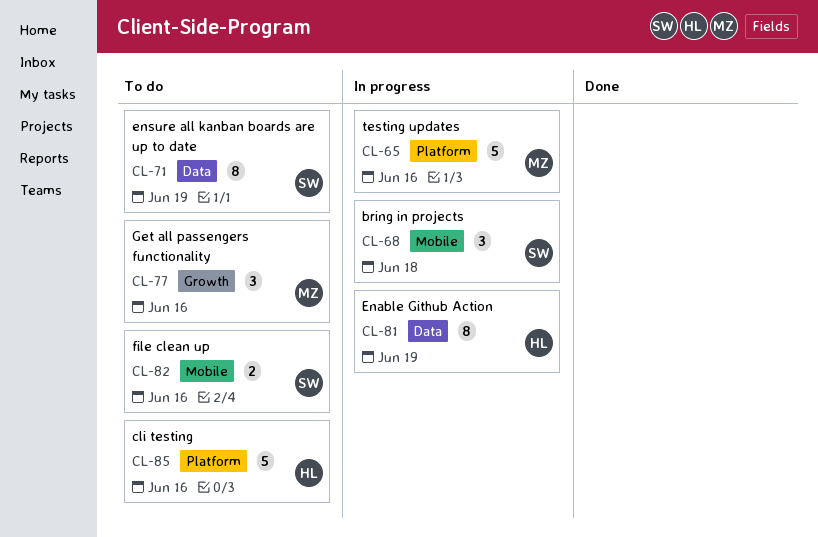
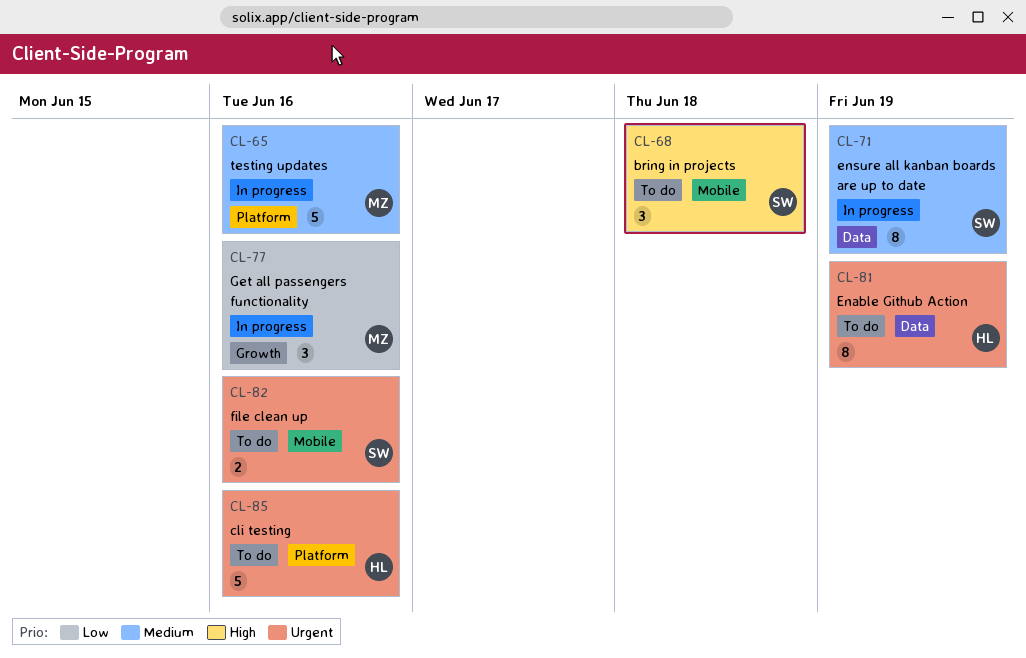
CL-68, status: In progress -> To do
CL-71, status: To do -> In progress
CL-77, status: To do -> In progress
CL-81, status: In progress -> To do

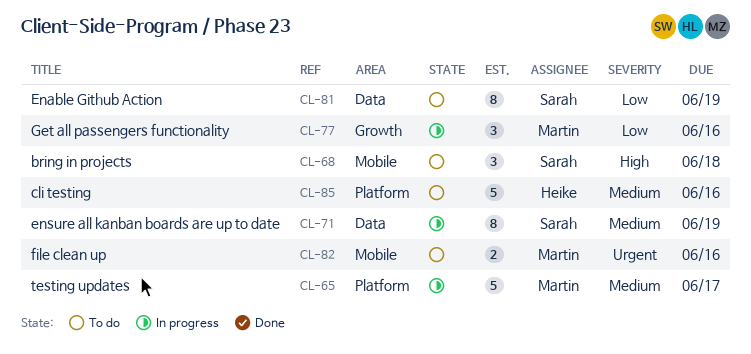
CL-65, due: Jun 16 -> Jun 17
CL-81, owner: Heike -> Sarah
CL-81, priority: Urgent -> Low
CL-82, owner: Sarah -> Martin
CL-85, priority: Urgent -> Medium

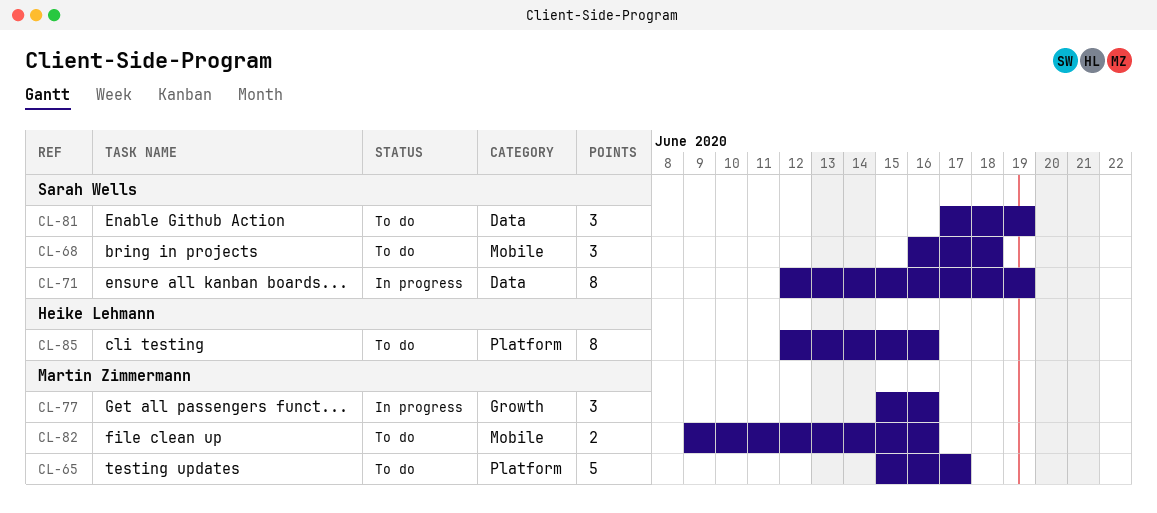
CL-65, status: In progress -> To do
CL-81, estimate: 8 -> 3
CL-85, estimate: 5 -> 8

